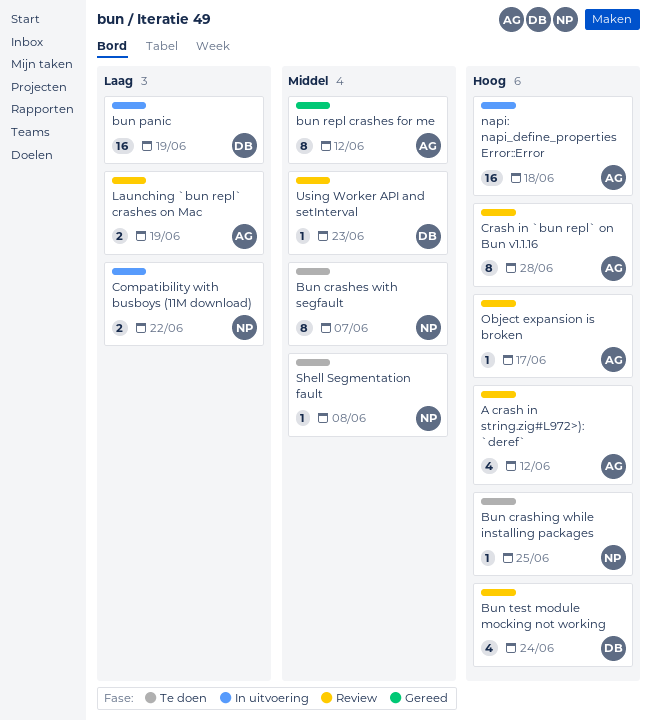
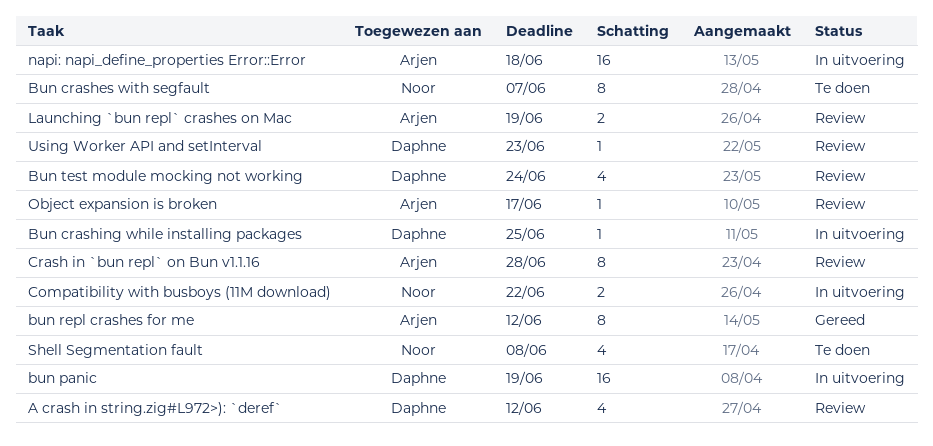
A crash in string.zig#L972>): `deref`, owner: Arjen -> Daphne
Bun crashing while installing packages, status: Te doen -> In uitvoering
Bun crashing while installing packages, owner: Noor -> Daphne
Shell Segmentation fault, estimate: 1 -> 4

